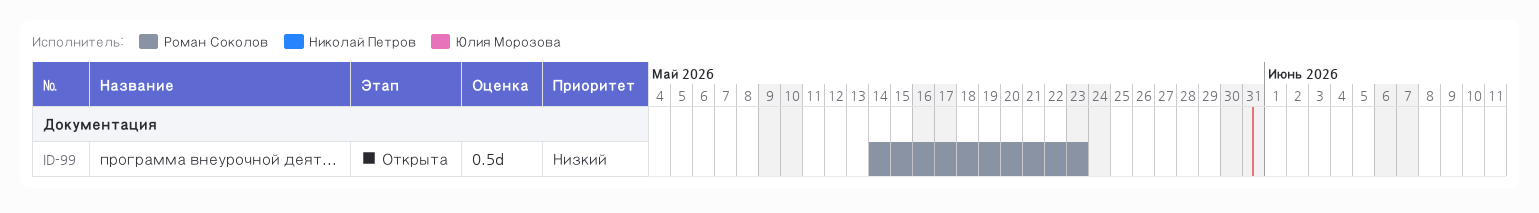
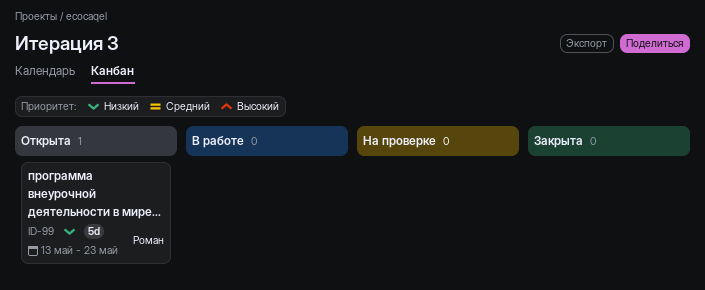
ID-99, estimate: 0.5d -> 5d
ID-99, start: May 14 -> May 13

